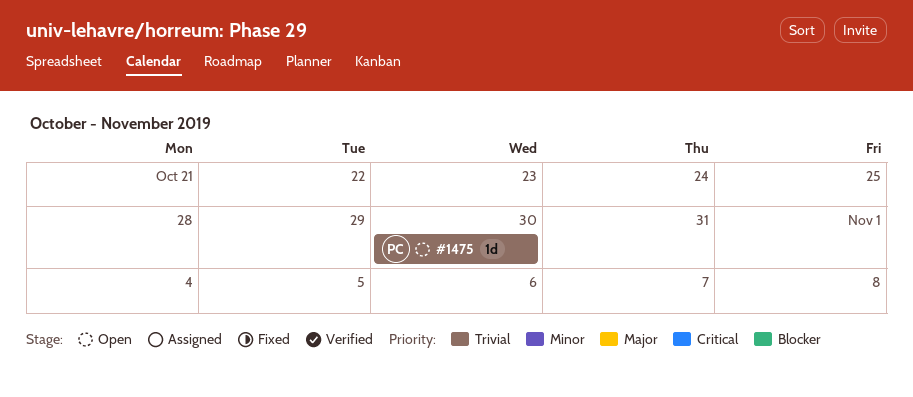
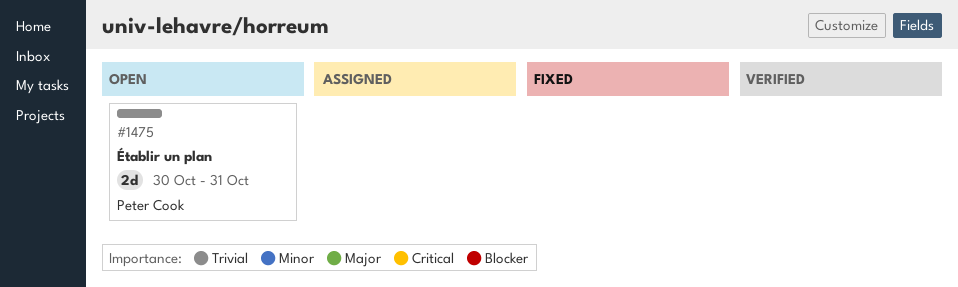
#1475, estimate: 1d -> 2d
#1475, due: Oct 30 -> Oct 31

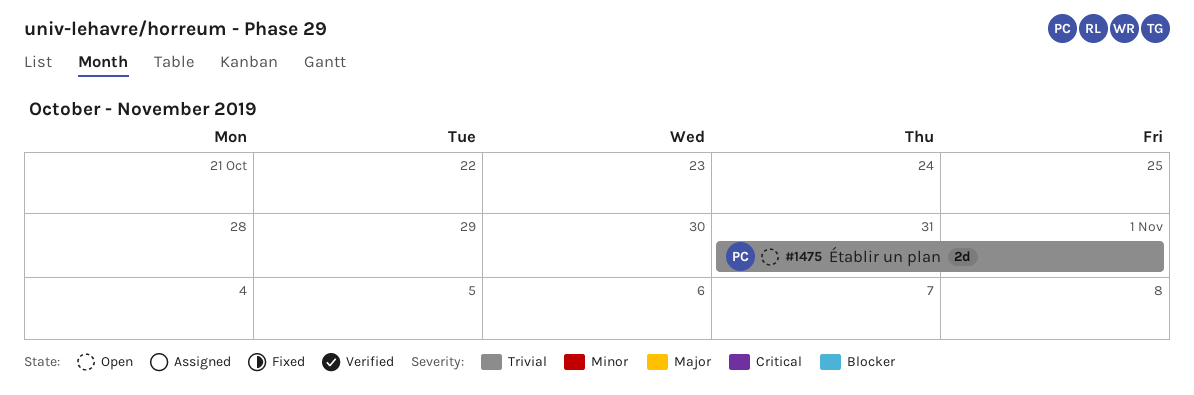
#1475, start: Oct 30 -> Oct 31
#1475, due: Oct 31 -> Nov 1

